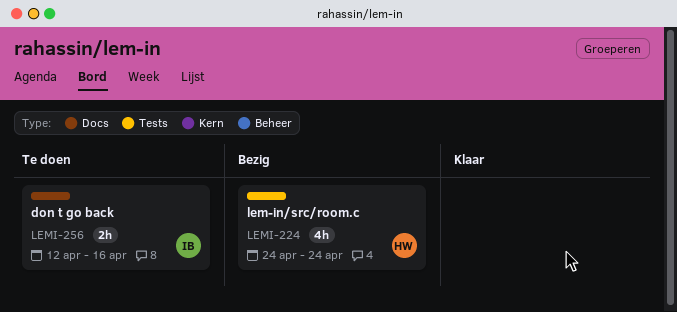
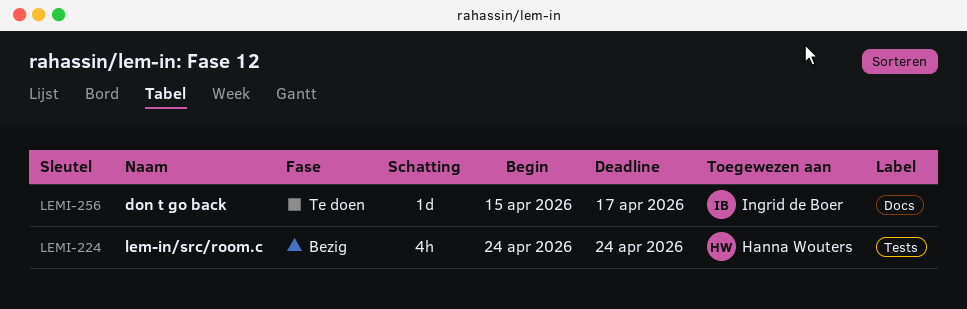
LEMI-256, estimate: 2h -> 1d
LEMI-256, start: Apr 12 -> Apr 15
LEMI-256, due: Apr 16 -> Apr 17

